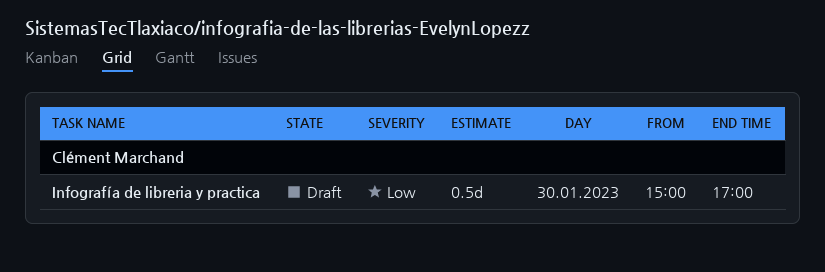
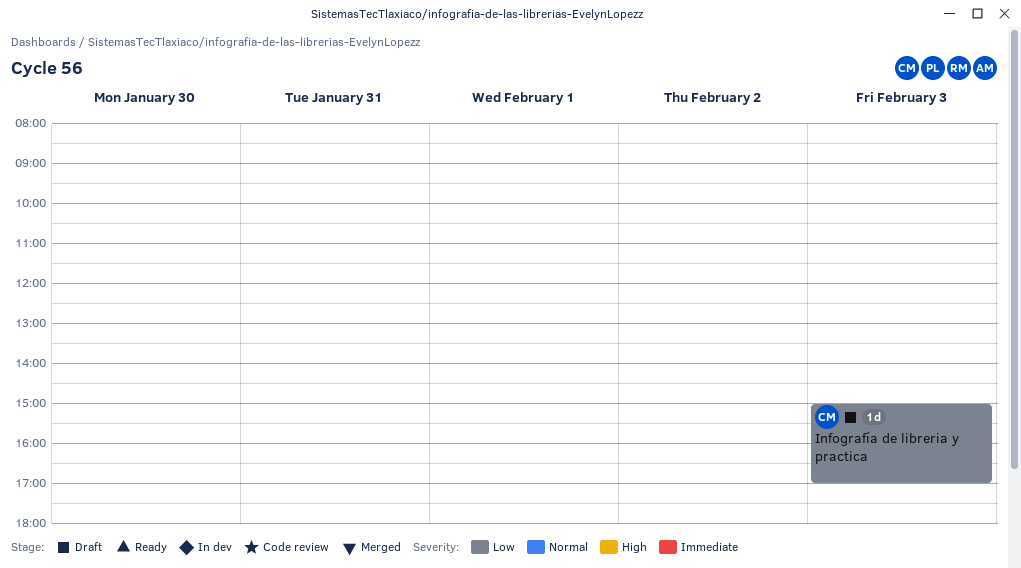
Infografía de libreria y practica, estimate: 0.5d -> 1d
Infografía de libreria y practica, day: Jan 30 -> Feb 3

